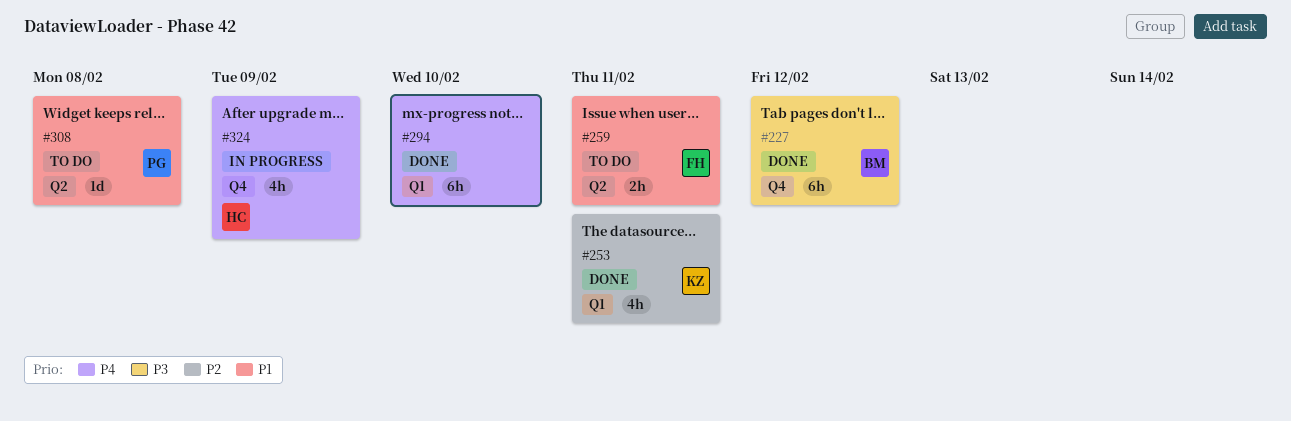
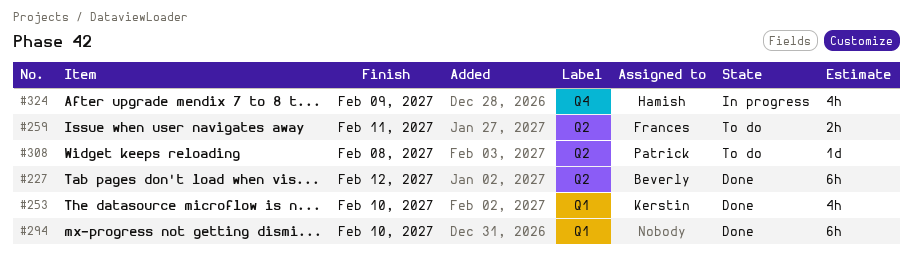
#227, label: Q4 -> Q2
#253, due: Feb 11 -> Feb 10

